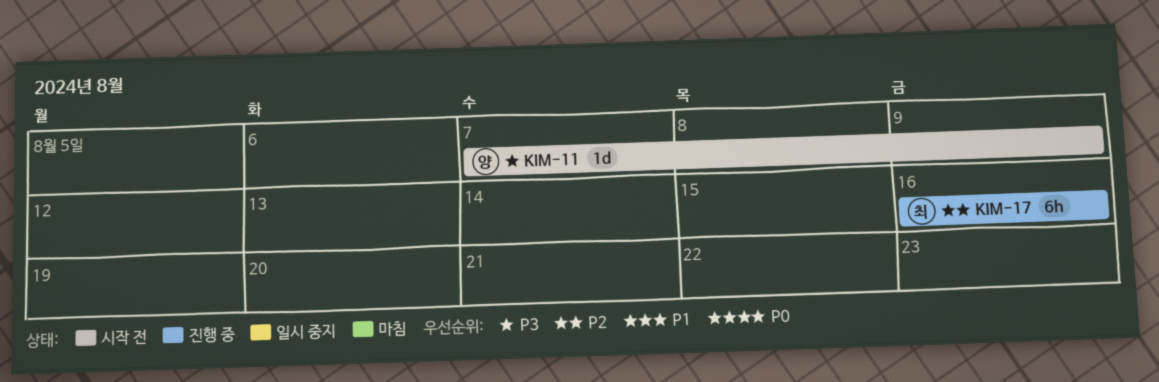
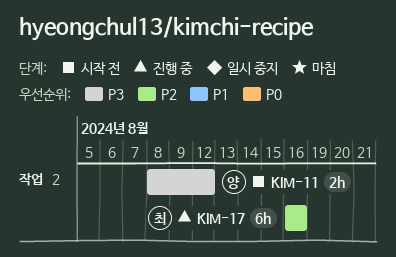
KIM-11, estimate: 1d -> 2h
KIM-11, start: Aug 7 -> Aug 8
KIM-11, due: Aug 9 -> Aug 12

